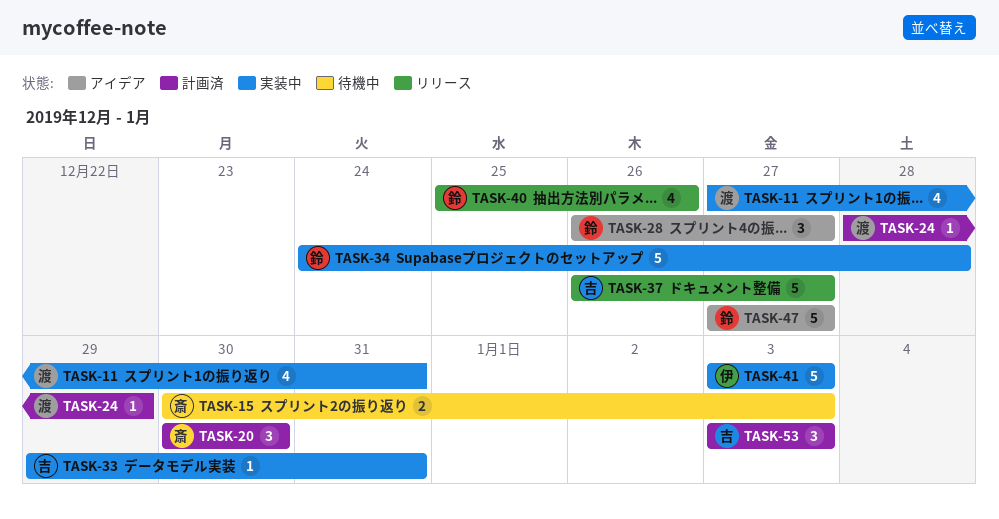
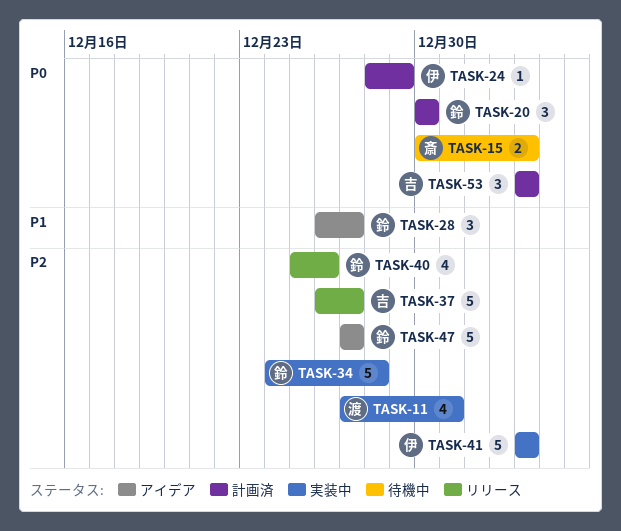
TASK-20, owner: 斎 -> 鈴
TASK-24, owner: 渡 -> 伊
TASK-33: present -> none

